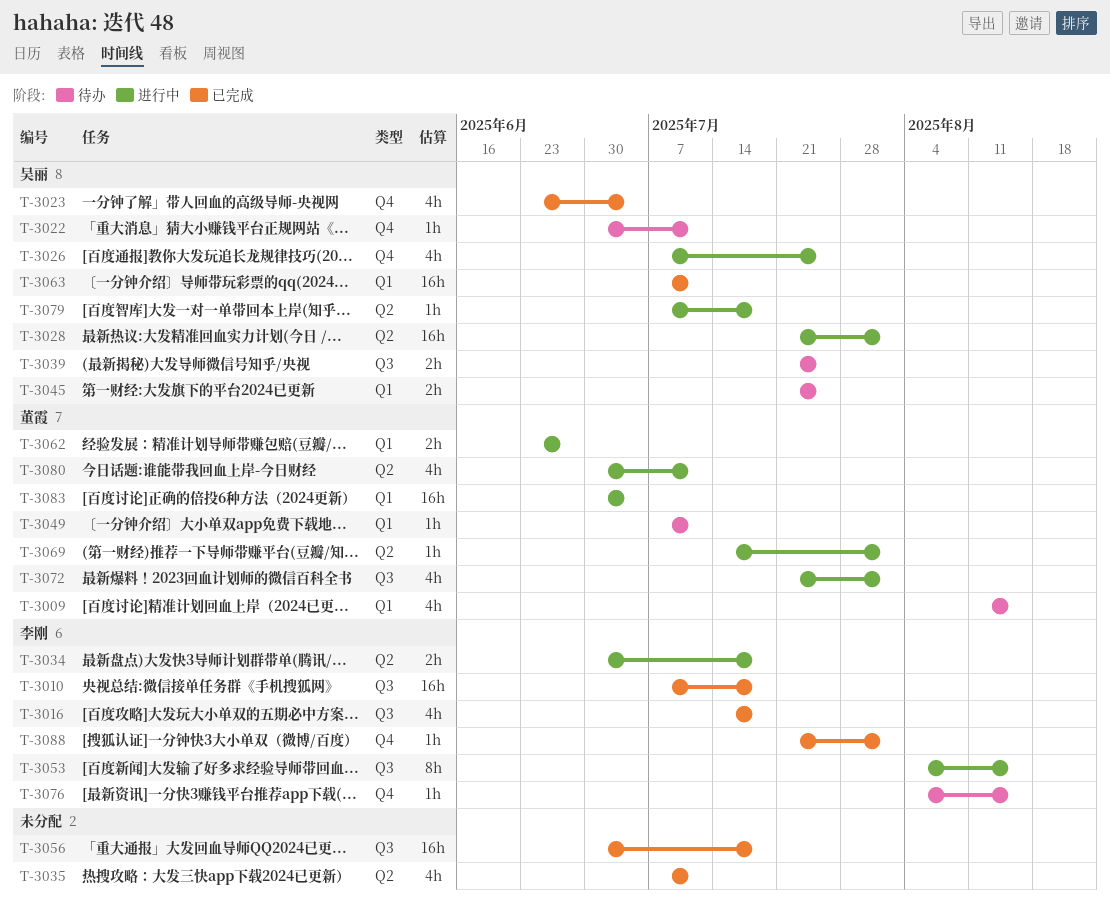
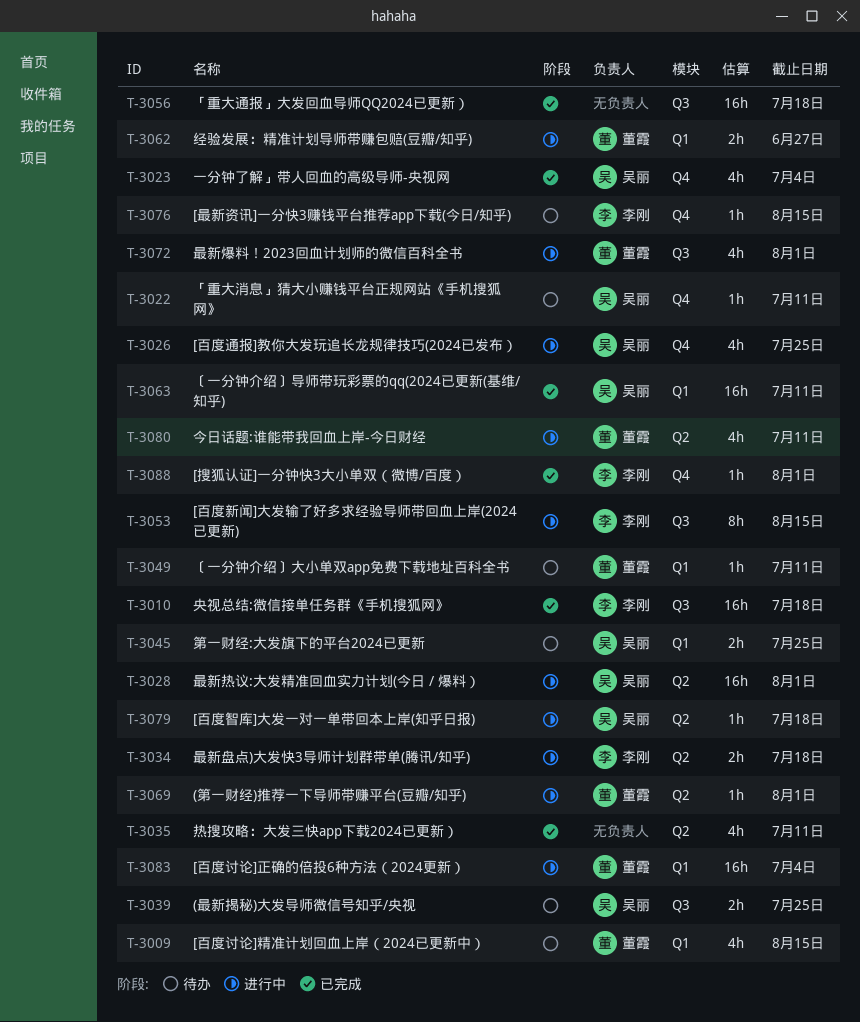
T-3016: present -> none

